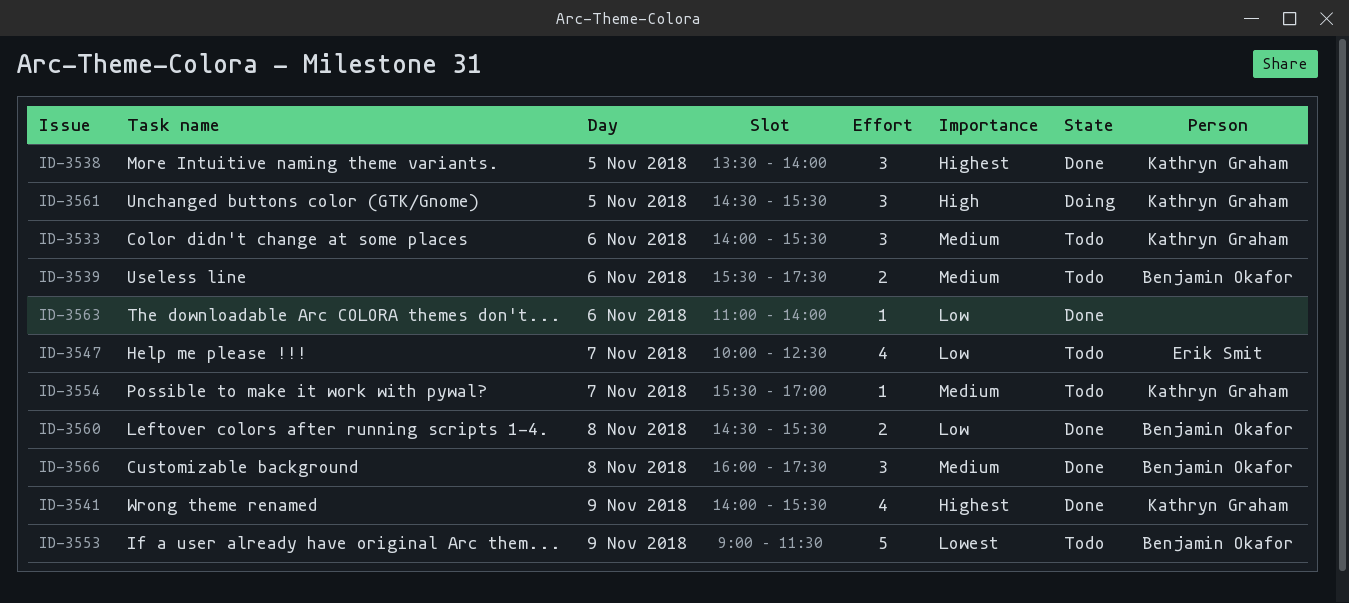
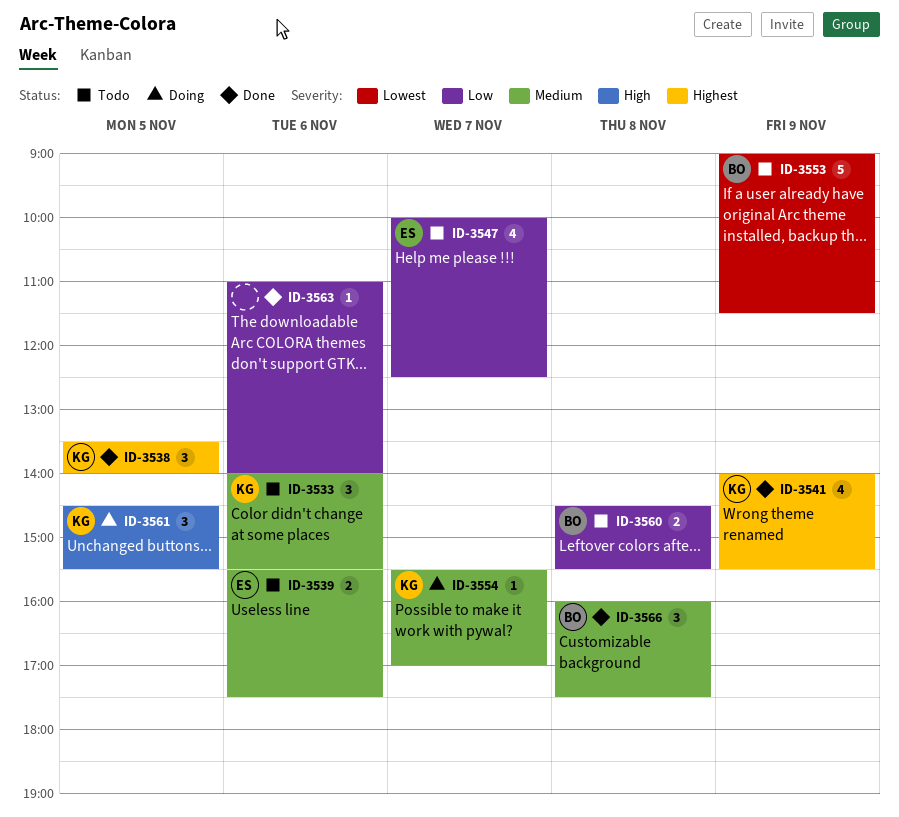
ID-3539, owner: Benjamin Okafor -> Erik Smit
ID-3554, status: Todo -> Doing
ID-3560, status: Done -> Todo

